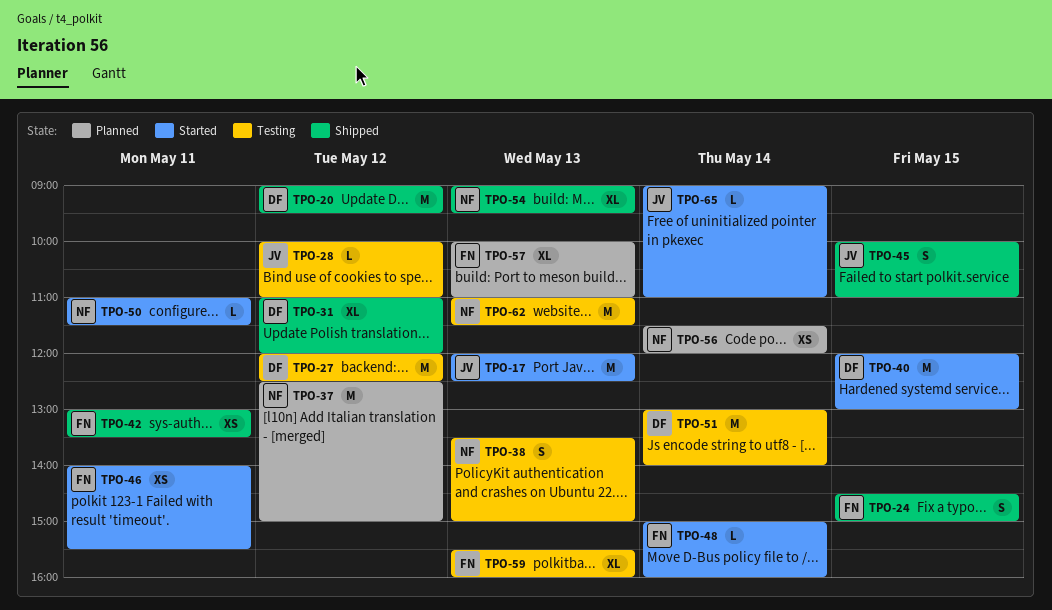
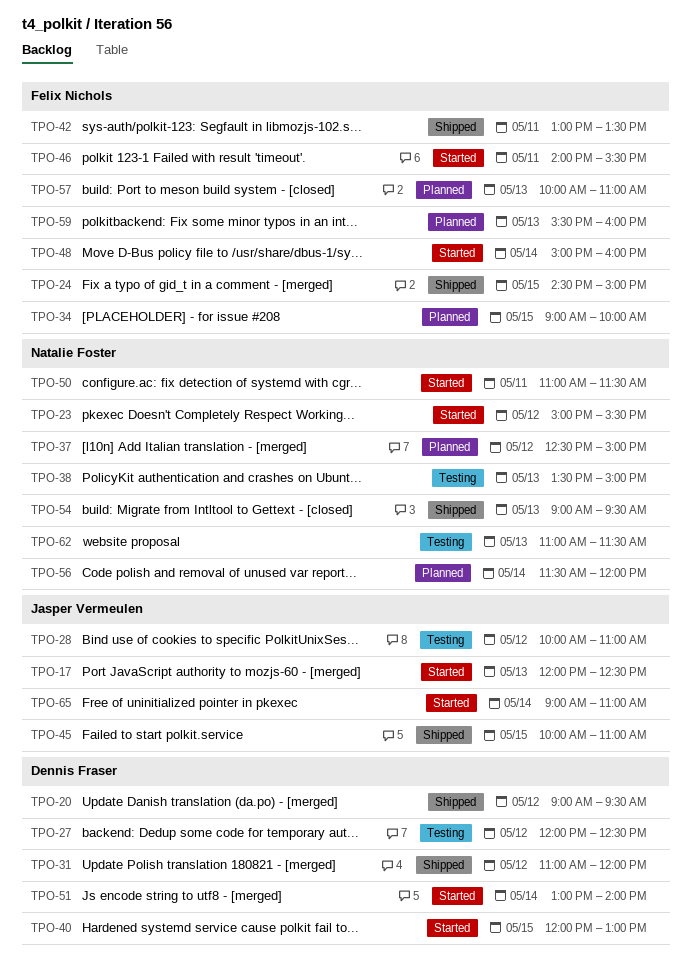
TPO-23: none -> present
TPO-34: none -> present
TPO-51, status: Testing -> Started
TPO-59, status: Testing -> Planned

